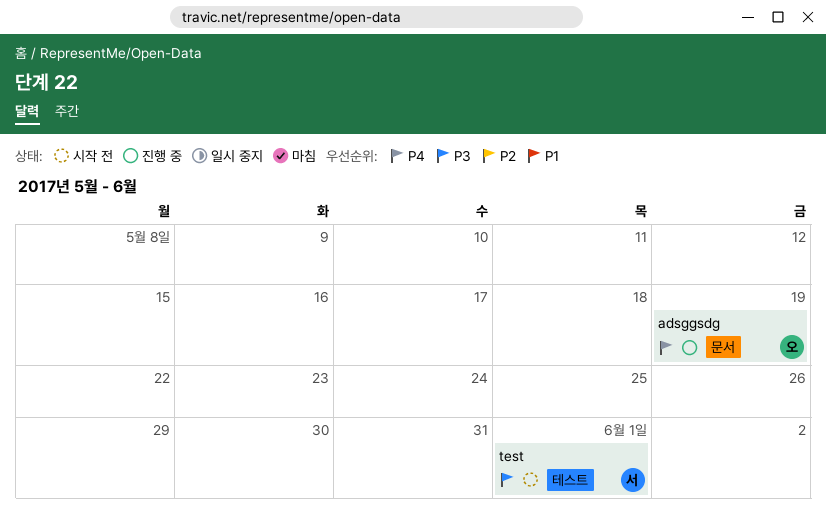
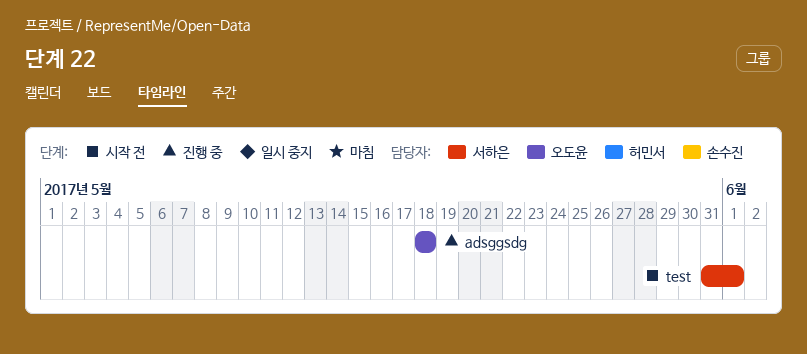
adsggsdg, due: May 19 -> May 18

